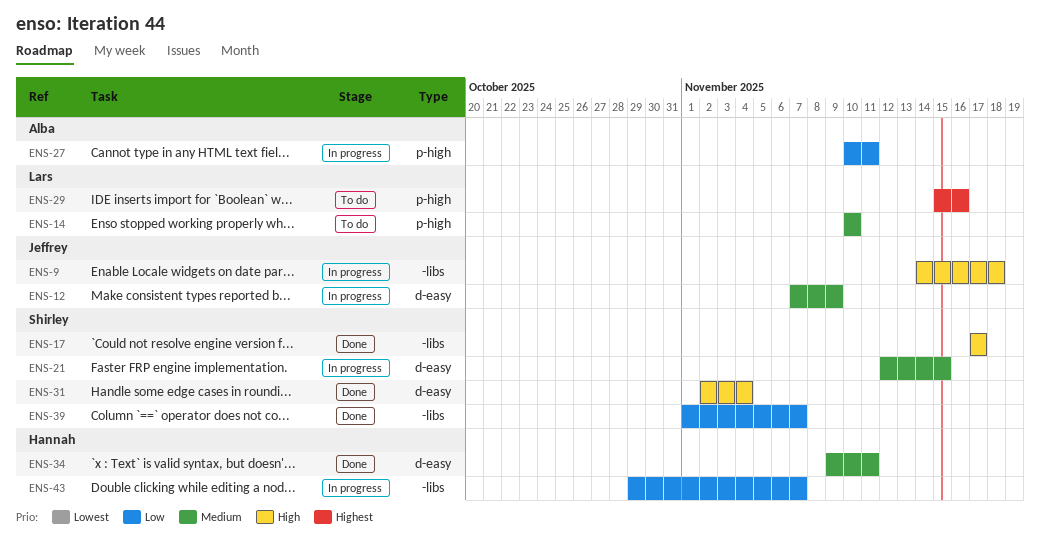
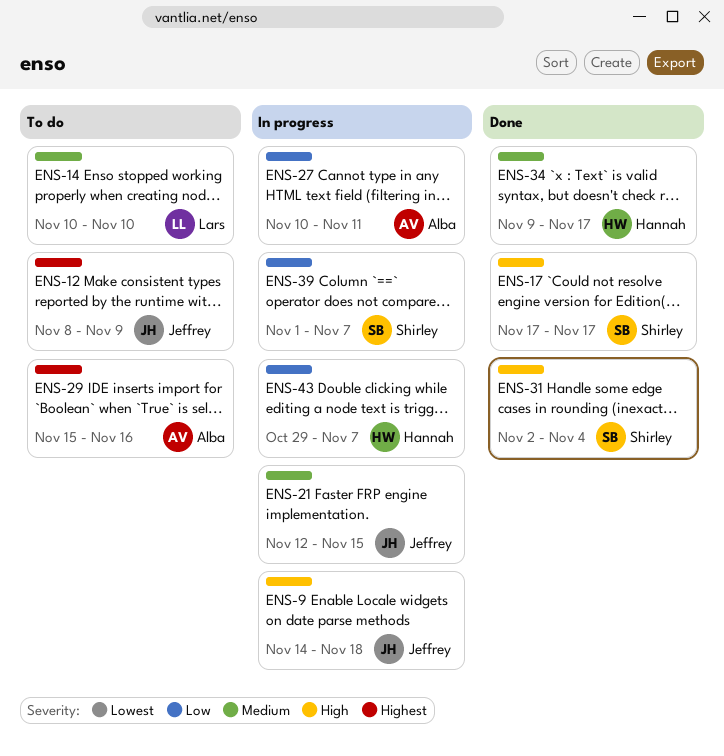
ENS-12, status: In progress -> To do
ENS-12, priority: Medium -> Highest
ENS-12, start: Nov 7 -> Nov 8
ENS-21, owner: Shirley -> Jeffrey
ENS-29, owner: Lars -> Alba
ENS-34, due: Nov 11 -> Nov 17
ENS-39, status: Done -> In progress

